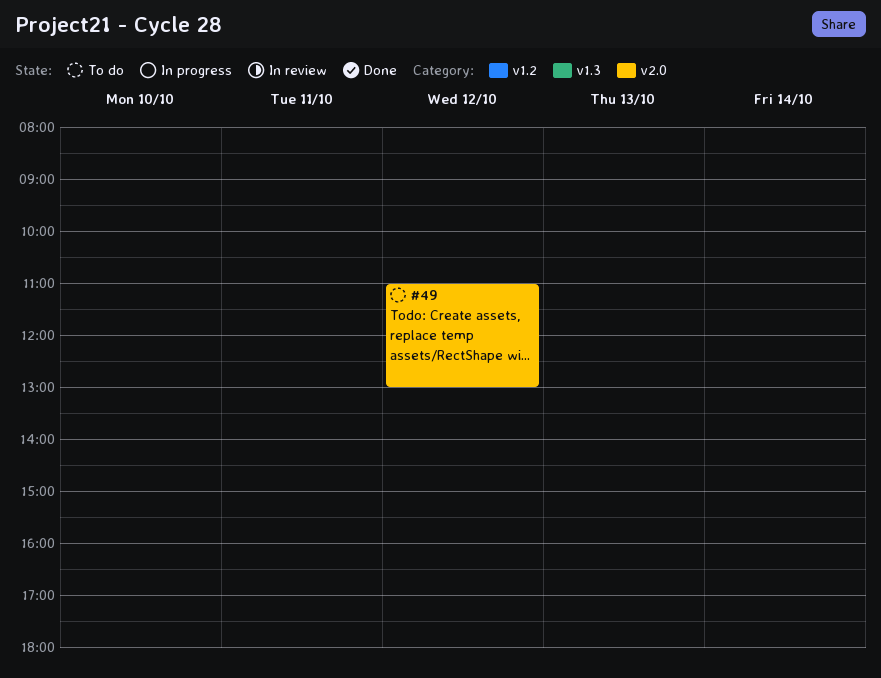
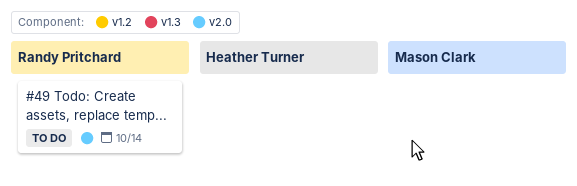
#49, day: Oct 12 -> Oct 14

